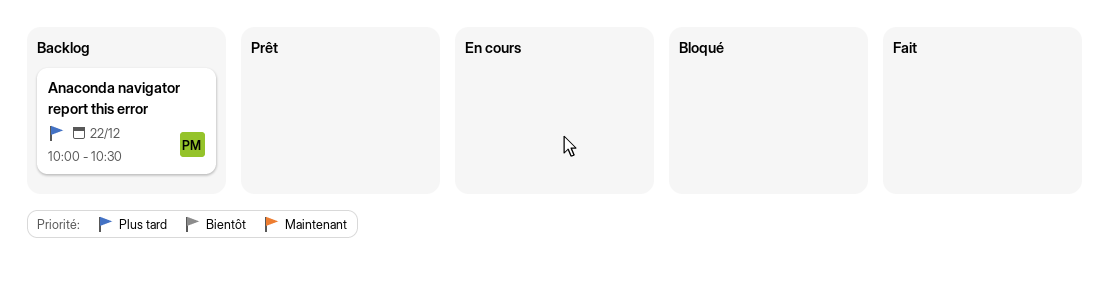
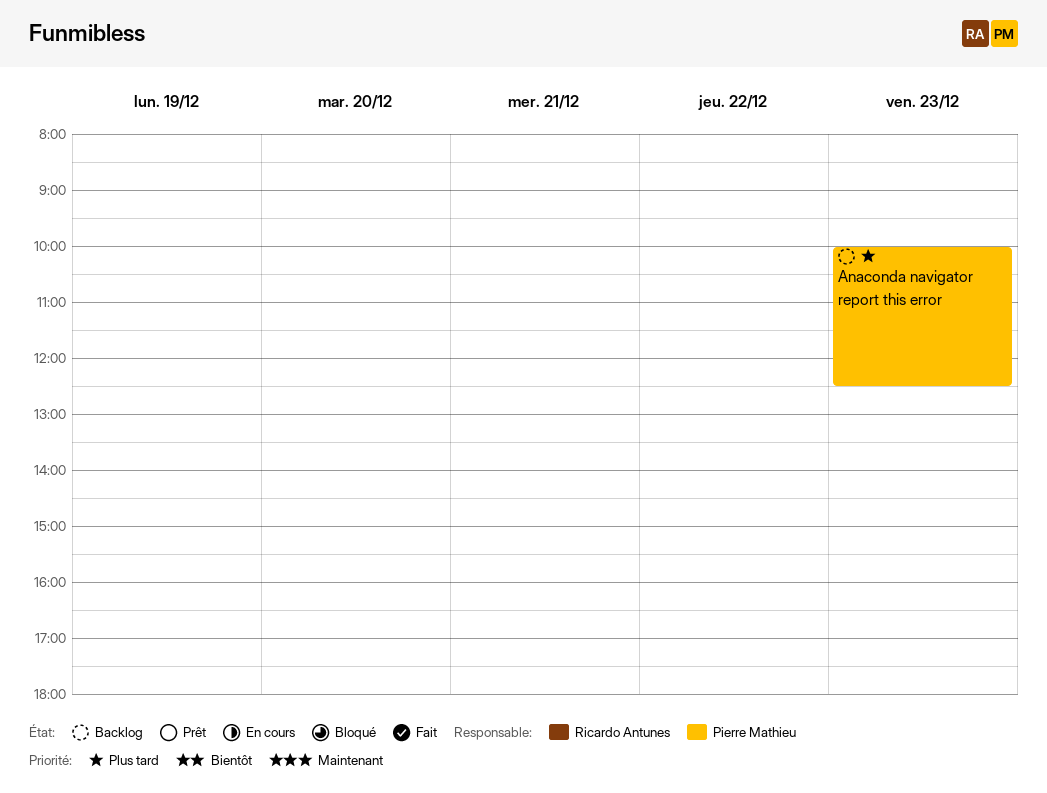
Anaconda navigator report this error, day: Dec 22 -> Dec 23
Anaconda navigator report this error, ends: 10:30 -> 12:30

